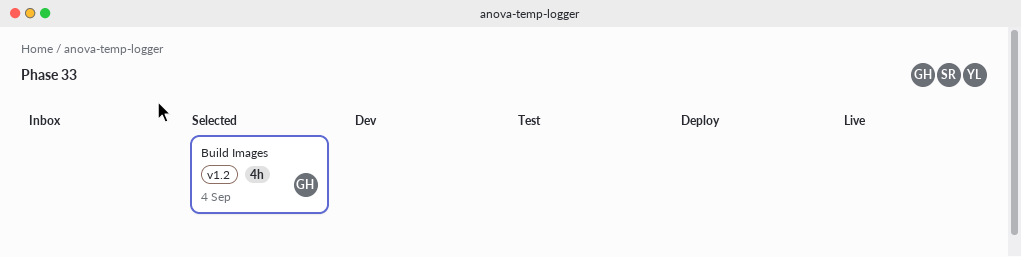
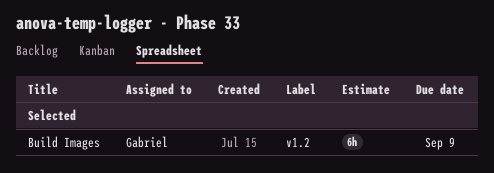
Build Images, estimate: 4h -> 6h
Build Images, due: Sep 4 -> Sep 9

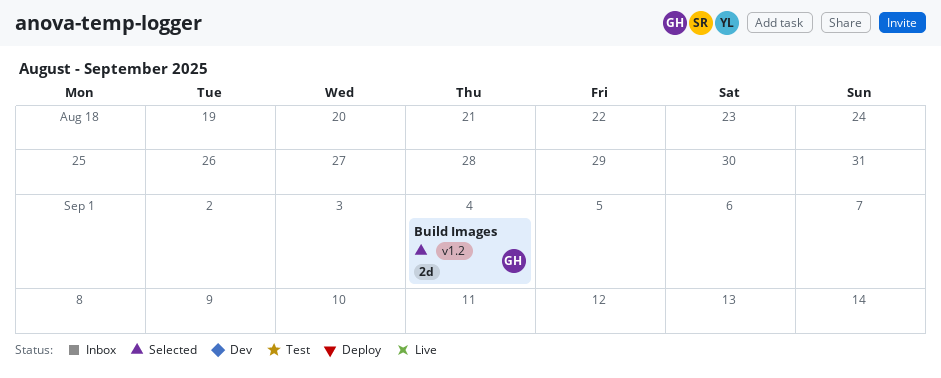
Build Images, estimate: 6h -> 2d
Build Images, due: Sep 9 -> Sep 4

